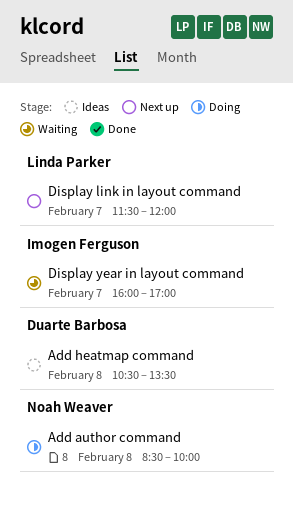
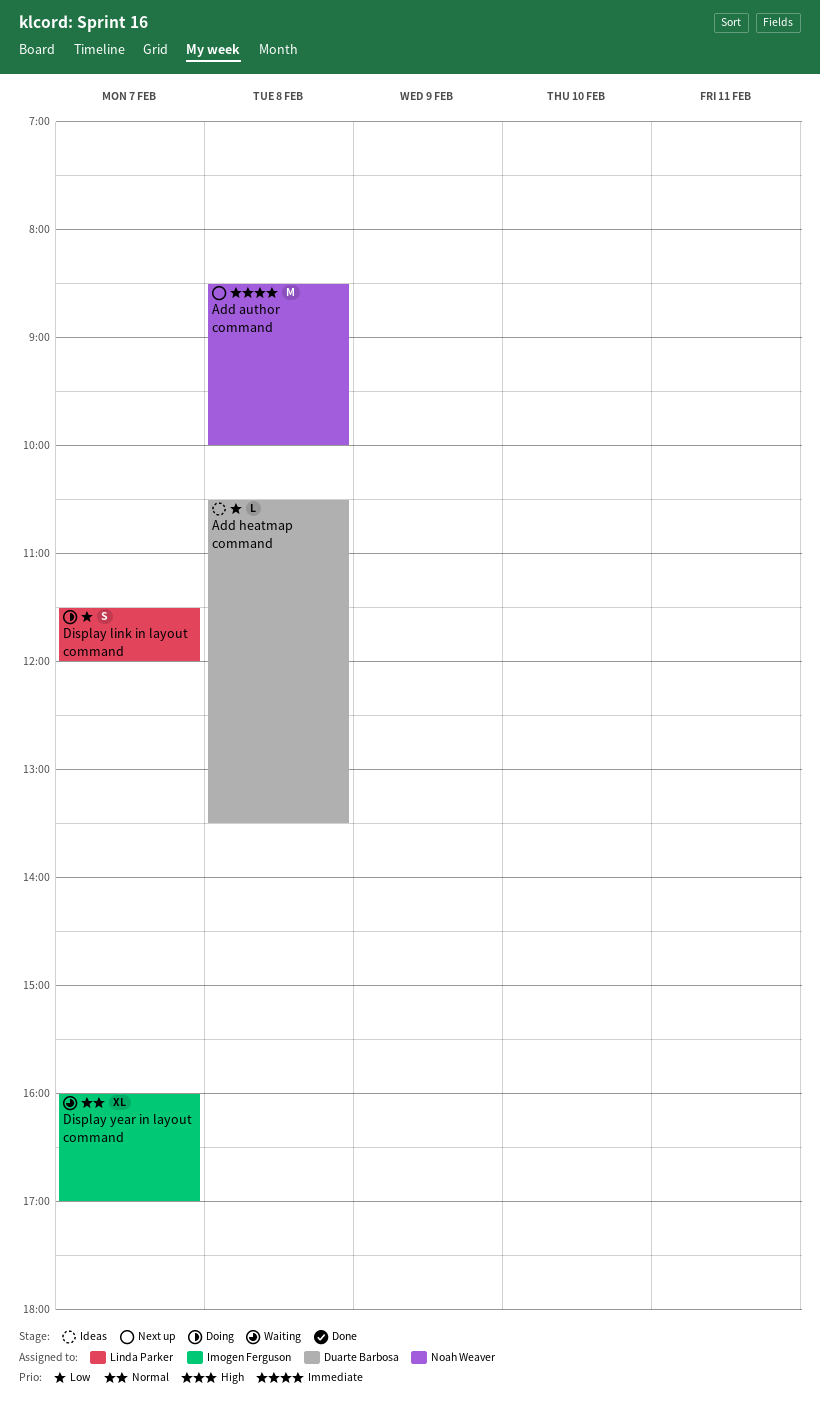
Add author command, status: Doing -> Next up
Display link in layout command, status: Next up -> Doing

